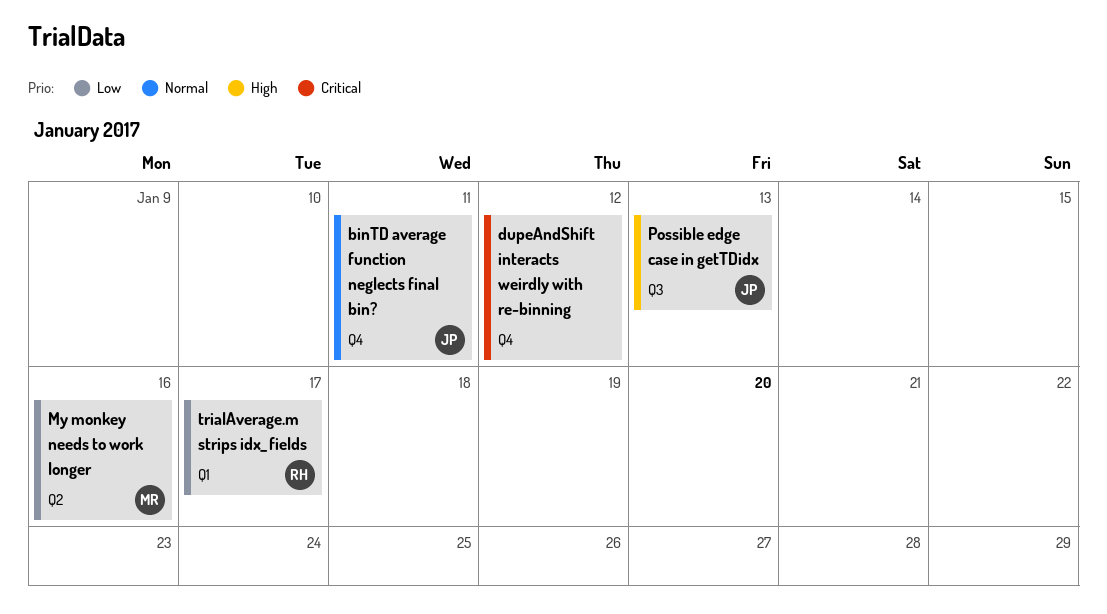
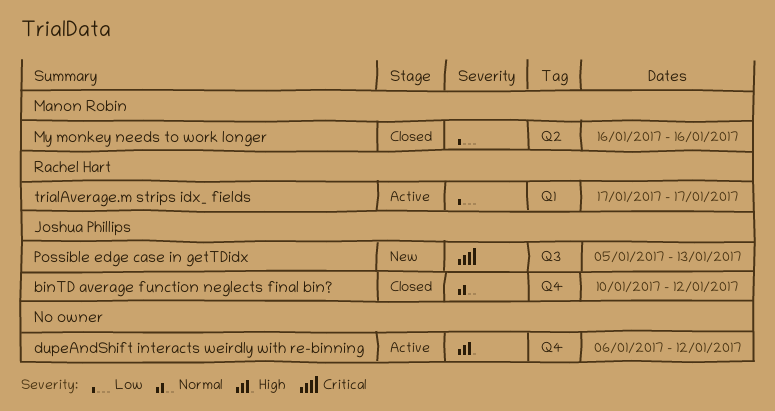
binTD average function neglects final bin?, due: Jan 11 -> Jan 12
dupeAndShift interacts weirdly with re-binning, priority: Critical -> High
Possible edge case in getTDidx, priority: High -> Critical

